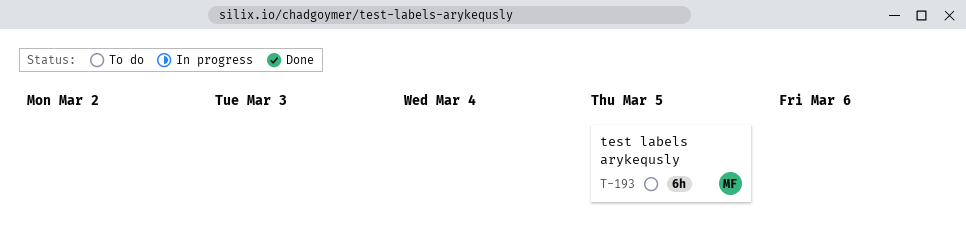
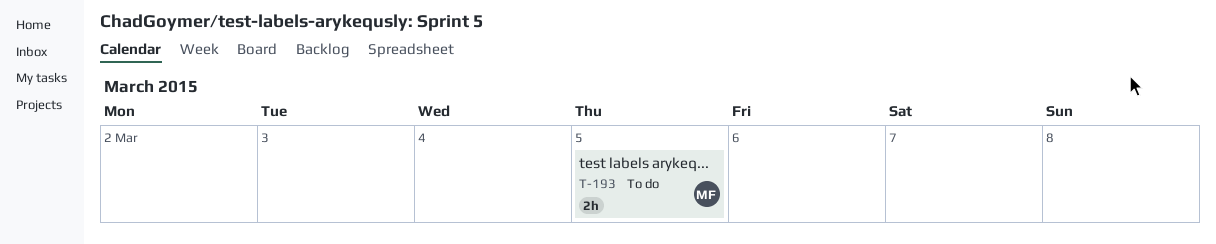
T-193, estimate: 6h -> 2h

